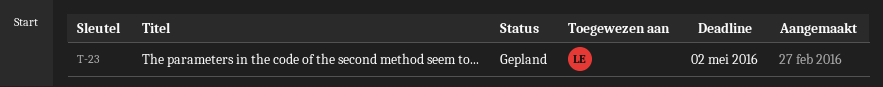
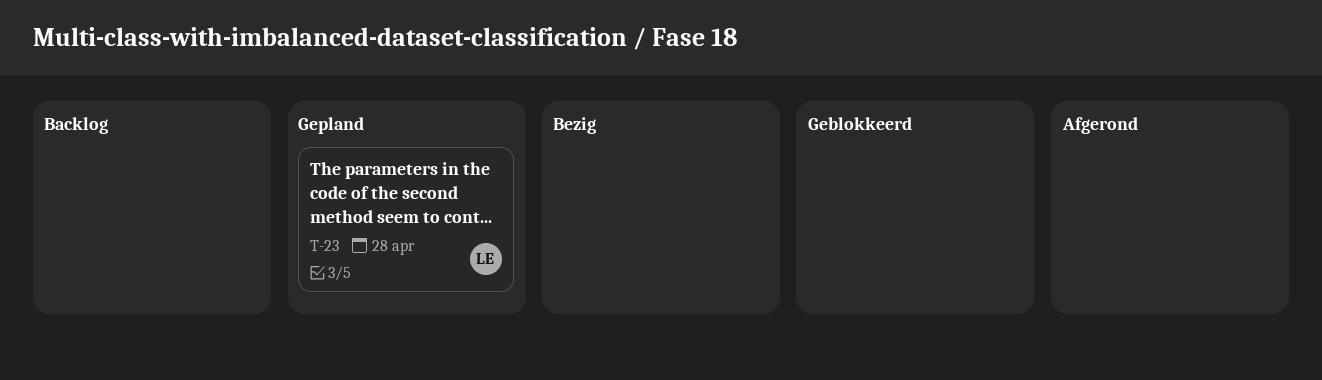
T-23, due: May 2 -> Apr 28

